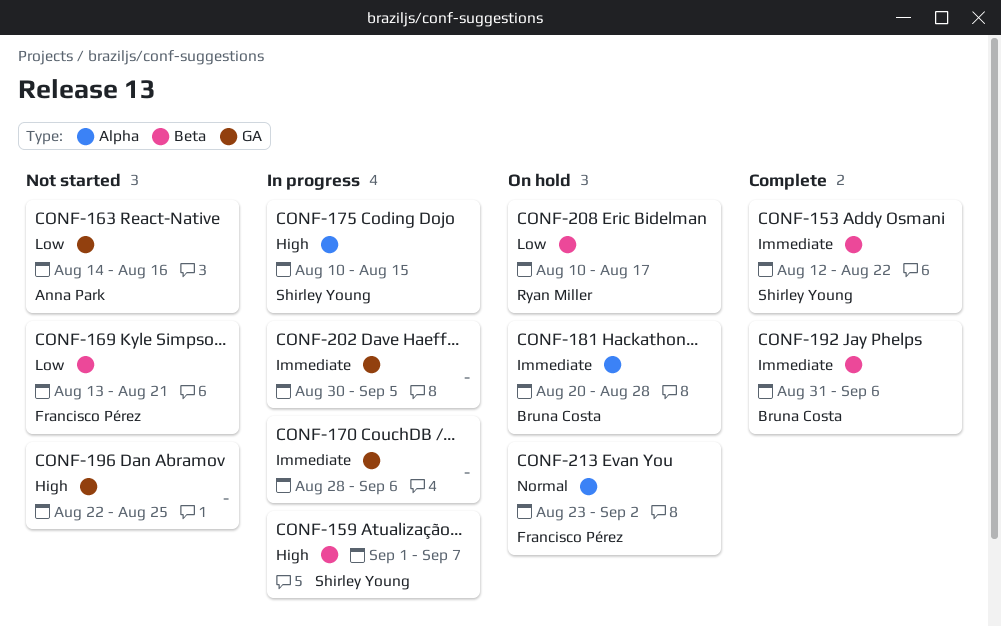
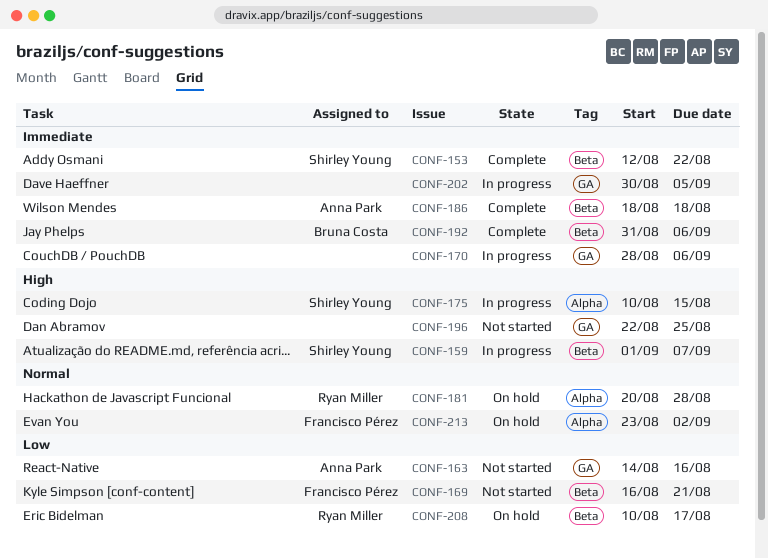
CONF-169, start: Aug 13 -> Aug 16
CONF-181, owner: Bruna Costa -> Ryan Miller
CONF-181, priority: Immediate -> Normal
CONF-186: none -> present

